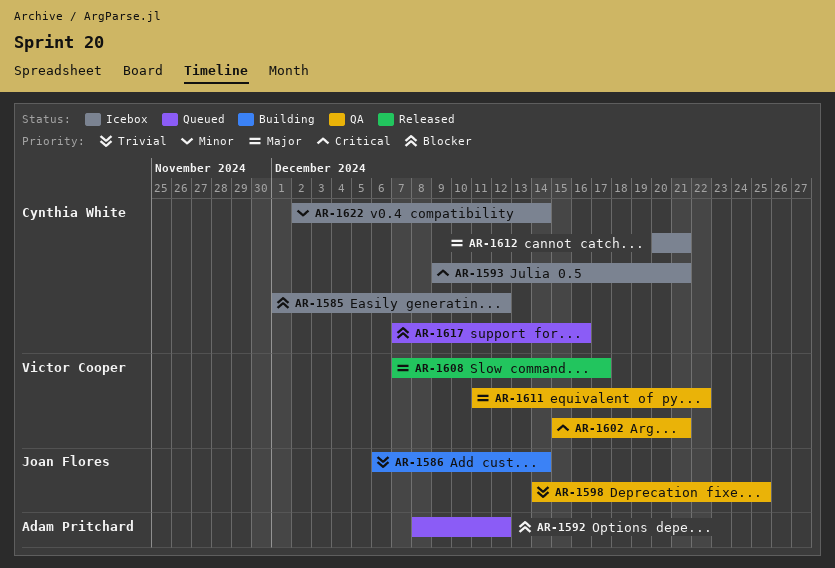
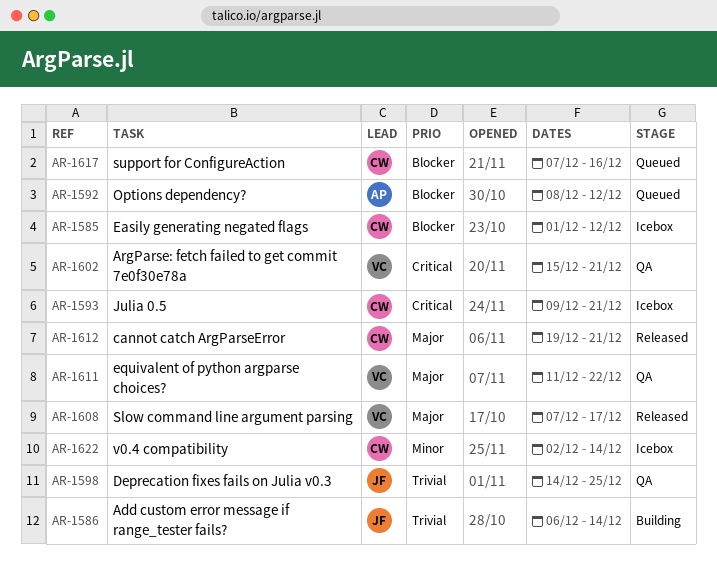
AR-1612, status: Icebox -> Released
AR-1612, start: Dec 20 -> Dec 19

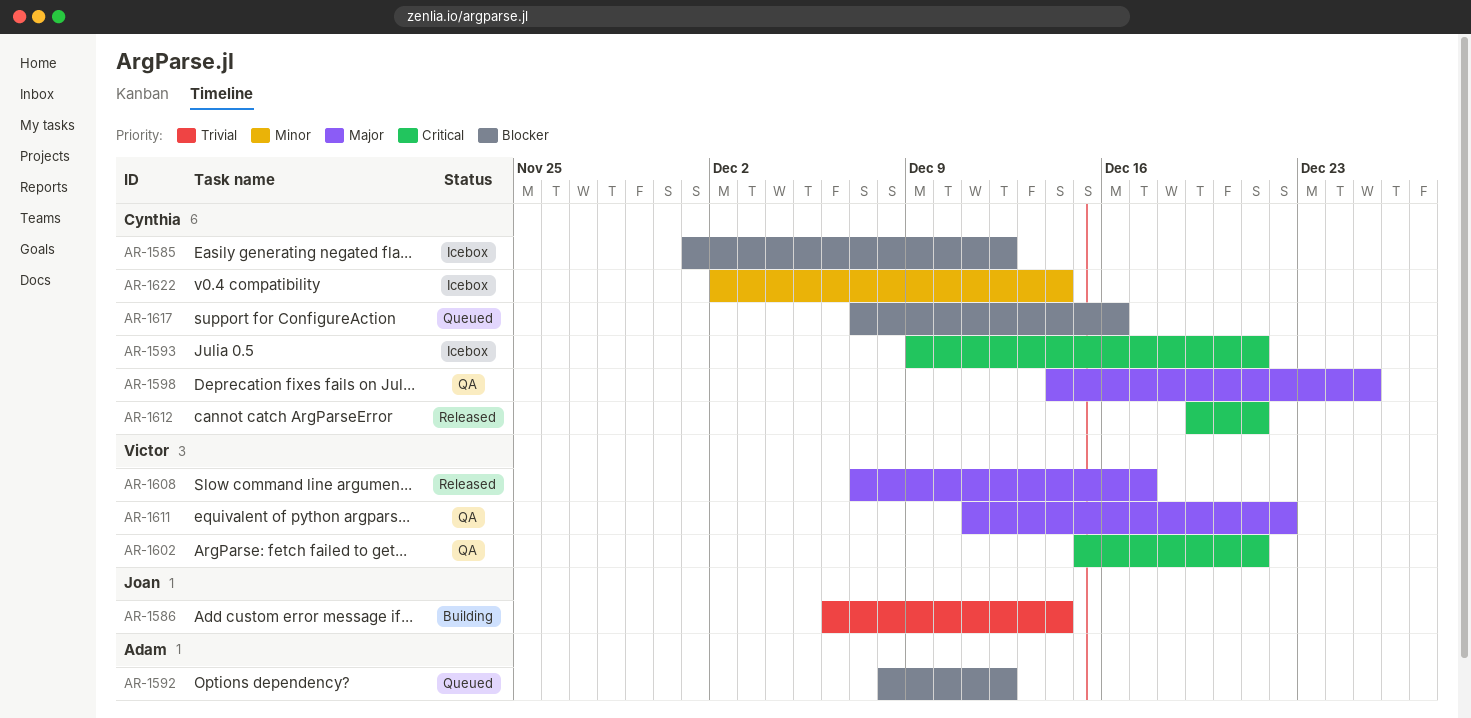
AR-1598, owner: Joan -> Cynthia
AR-1598, priority: Trivial -> Major
AR-1612, priority: Major -> Critical

